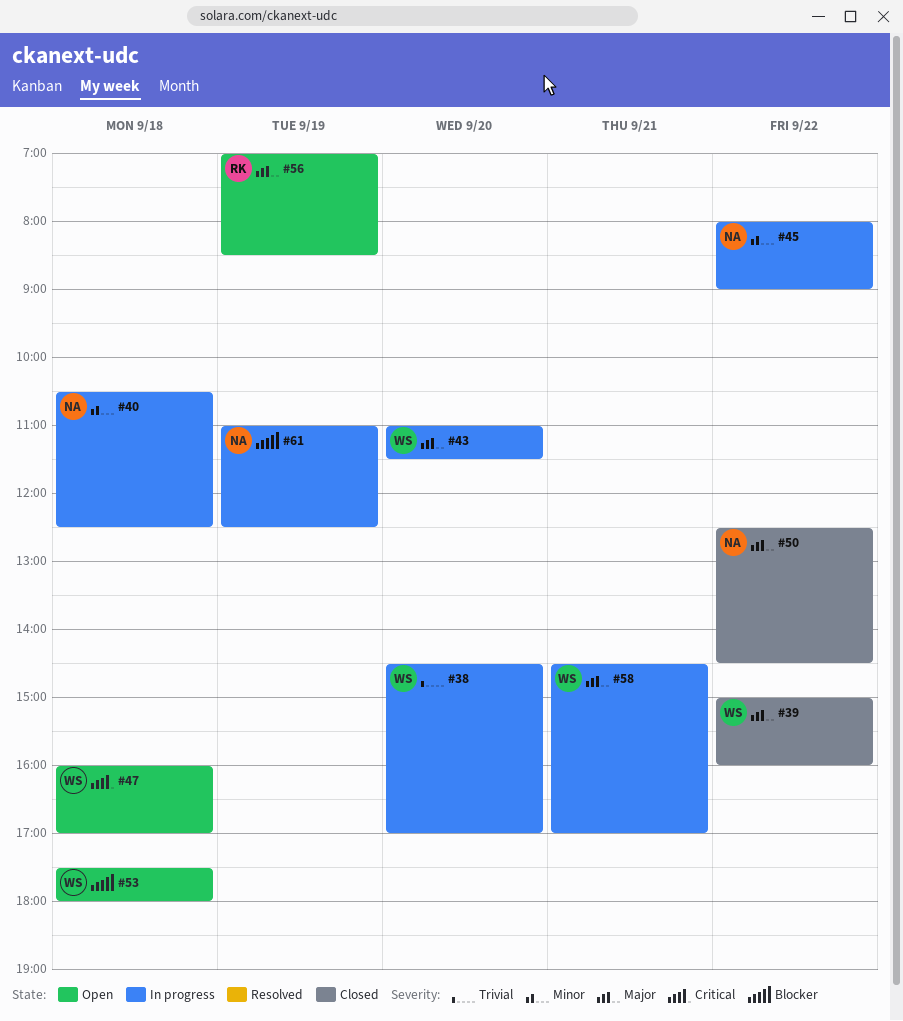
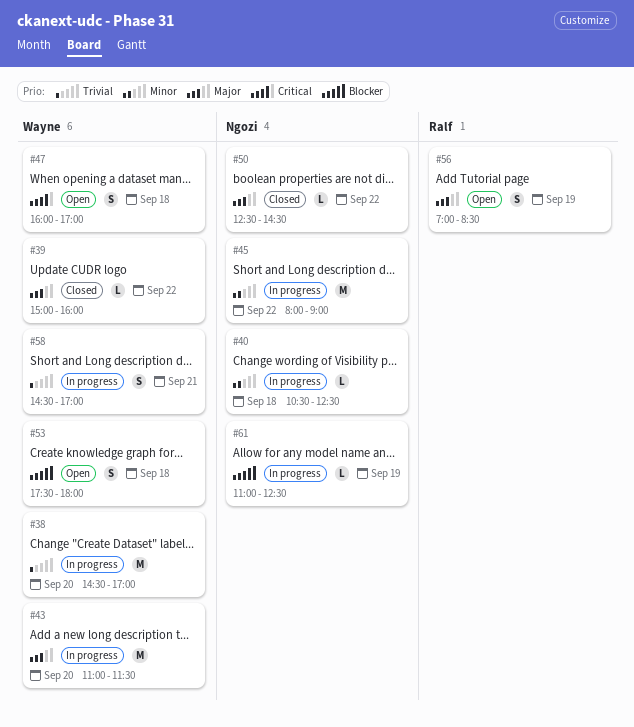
#58, priority: Major -> Trivial

